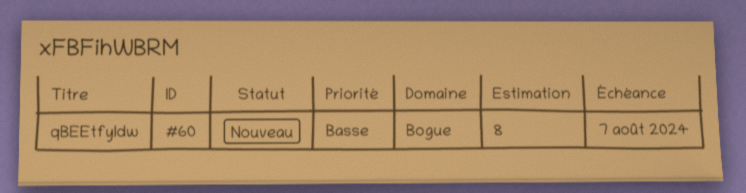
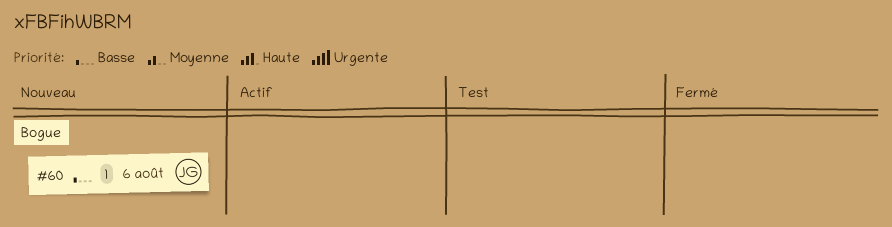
#60, estimate: 8 -> 1
#60, due: Aug 7 -> Aug 6

